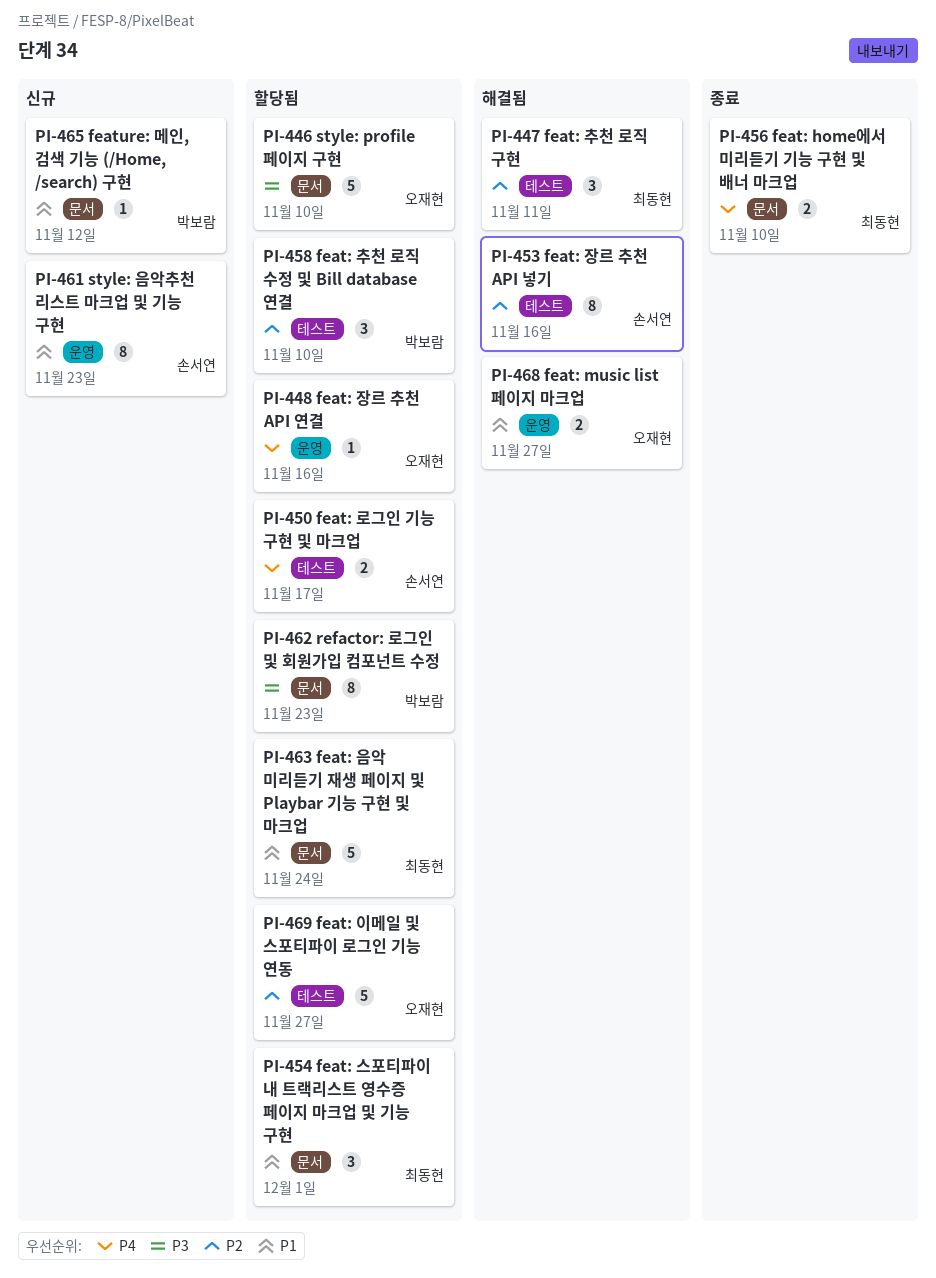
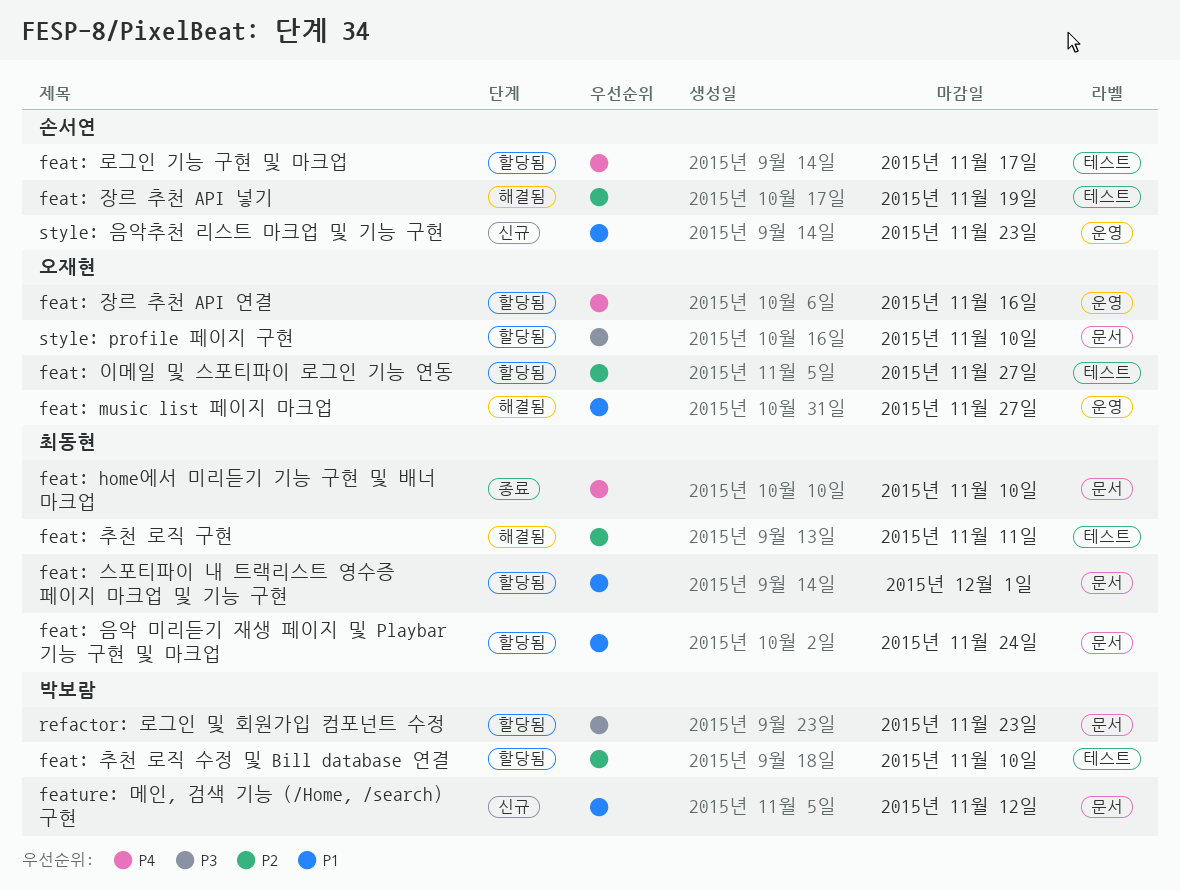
feat: 장르 추천 API 넣기, due: Nov 16 -> Nov 19

